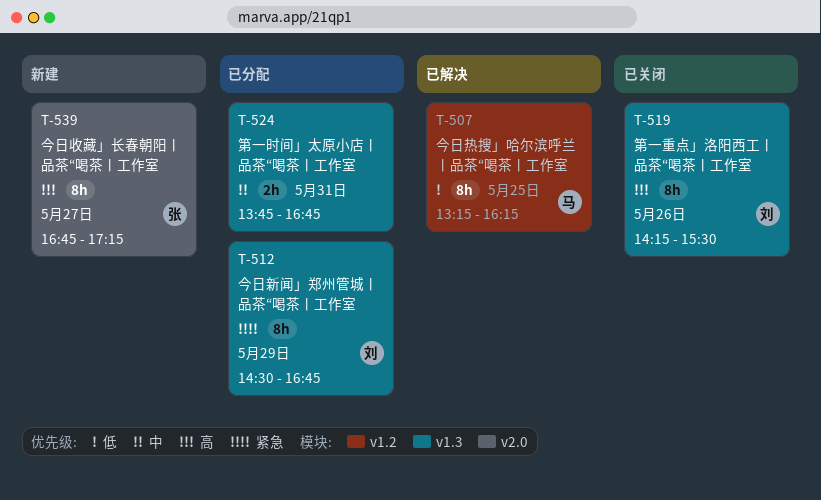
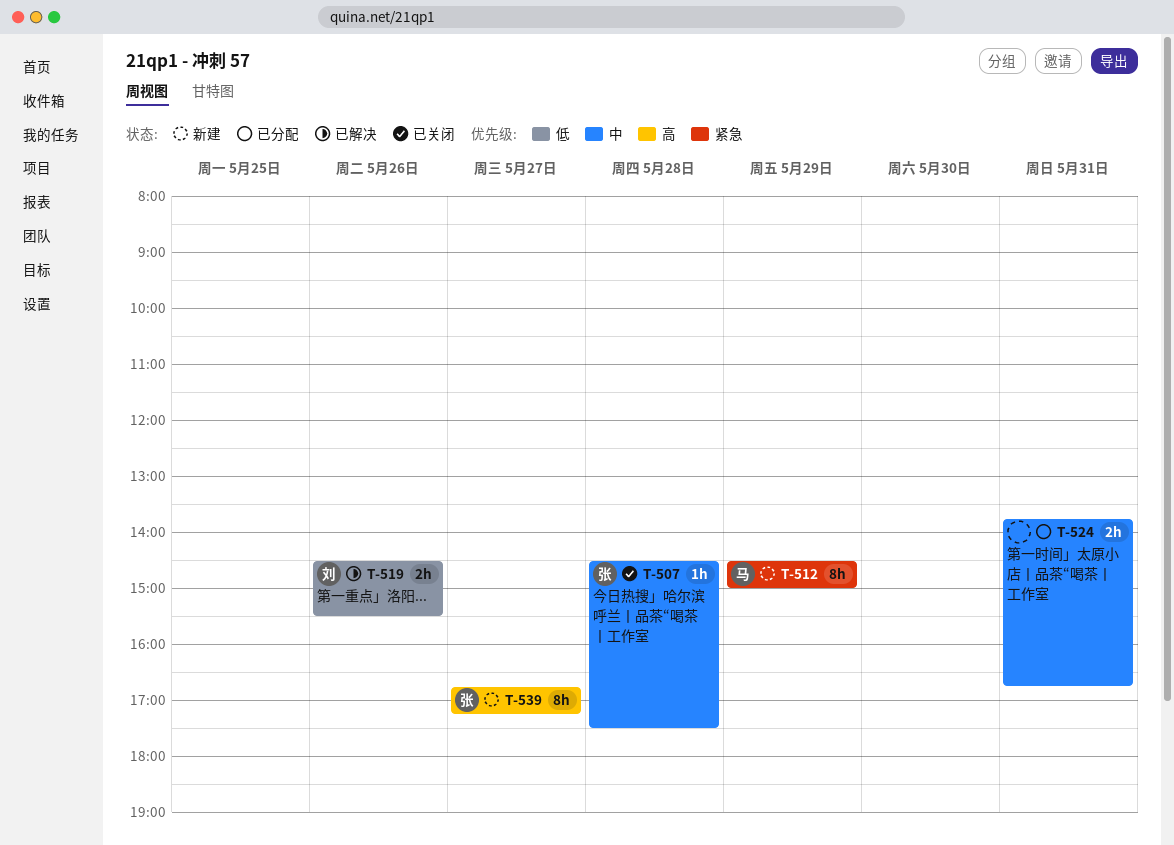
T-507, status: 已解决 -> 已关闭
T-507, owner: 马 -> 张
T-507, priority: 低 -> 中
T-507, estimate: 8h -> 1h
T-507, day: May 25 -> May 28
T-507, begins: 13:15 -> 14:30
T-507, ends: 16:15 -> 17:30
T-512, status: 已分配 -> 新建
T-512, owner: 刘 -> 马
T-512, ends: 16:45 -> 15:00
T-519, status: 已关闭 -> 已解决
T-519, priority: 高 -> 低
T-519, estimate: 8h -> 2h
T-519, begins: 14:15 -> 14:30

